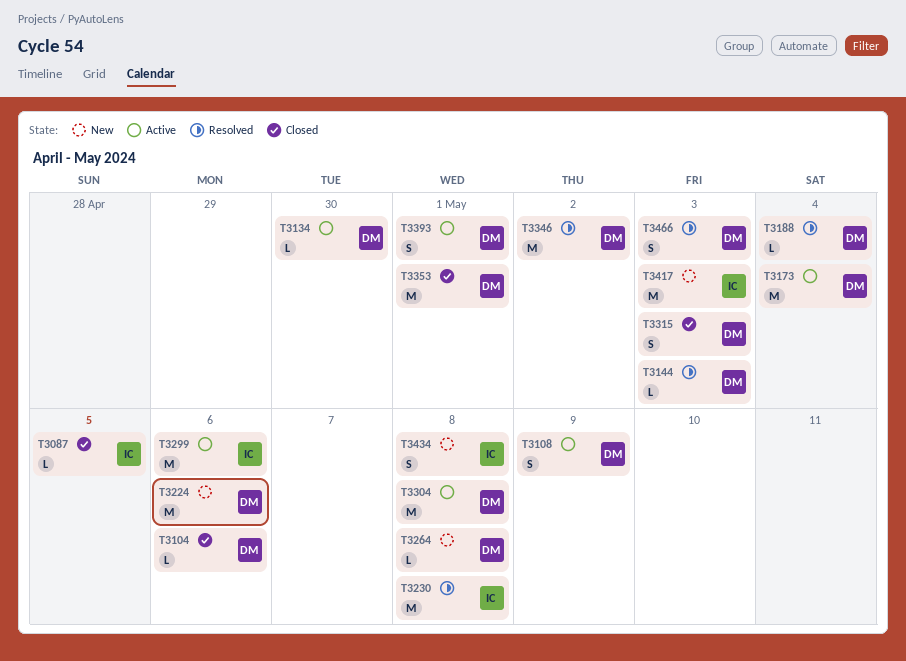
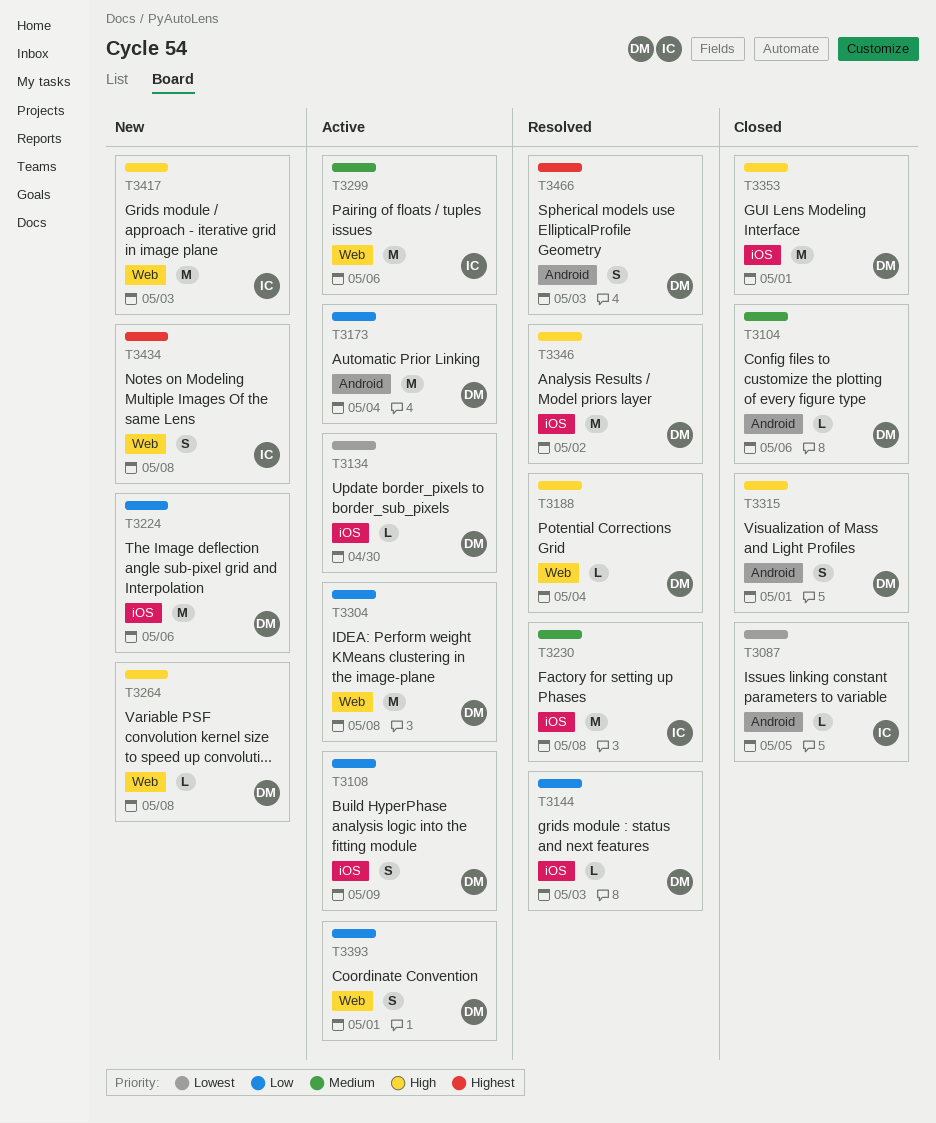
T3315, due: May 3 -> May 1

